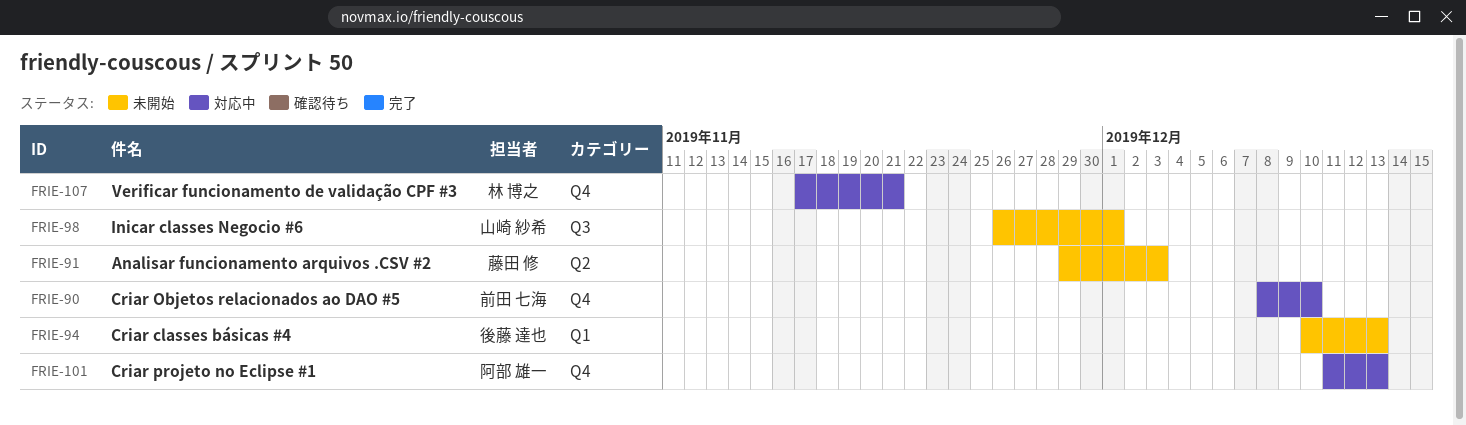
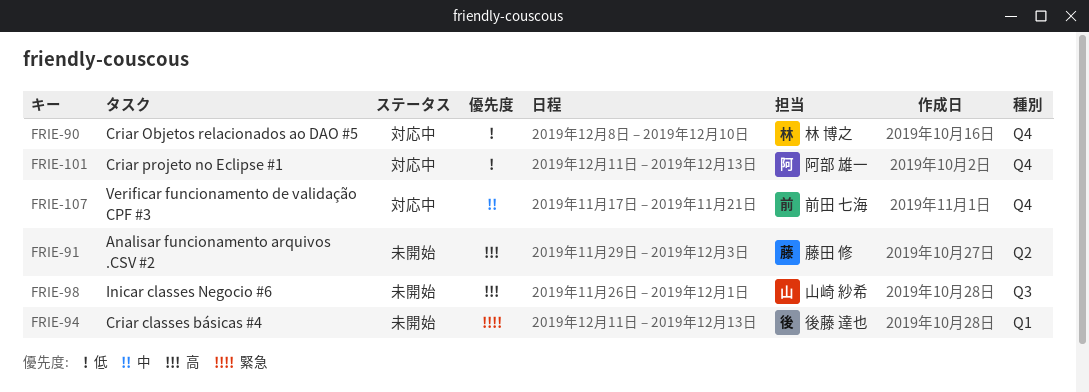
FRIE-90, owner: 前田 七海 -> 林 博之
FRIE-94, start: Dec 10 -> Dec 11
FRIE-107, owner: 林 博之 -> 前田 七海

